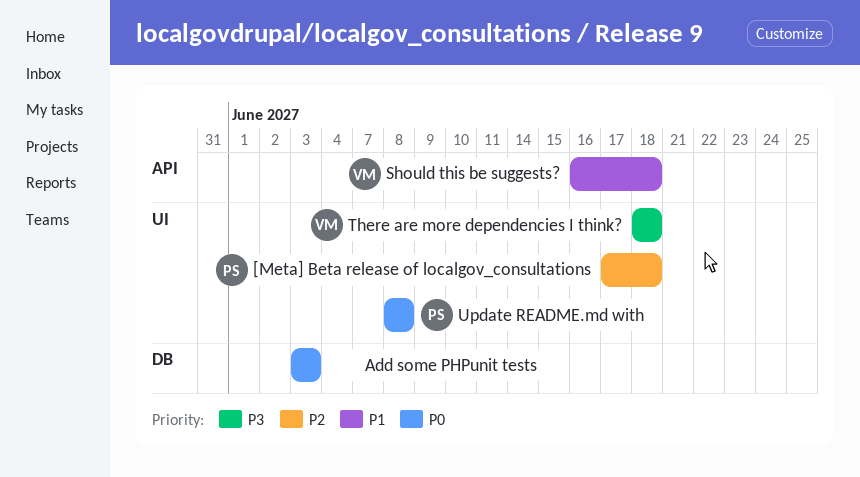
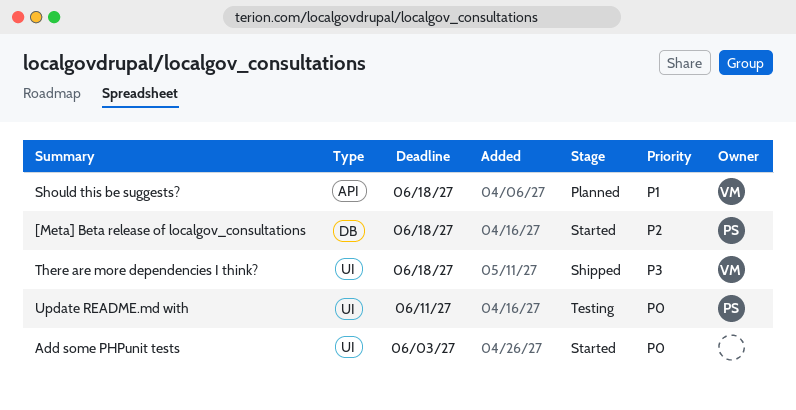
[Meta] Beta release of localgov_consultations, label: UI -> DB
Add some PHPunit tests, label: DB -> UI
Update README.md with, due: Jun 8 -> Jun 11

